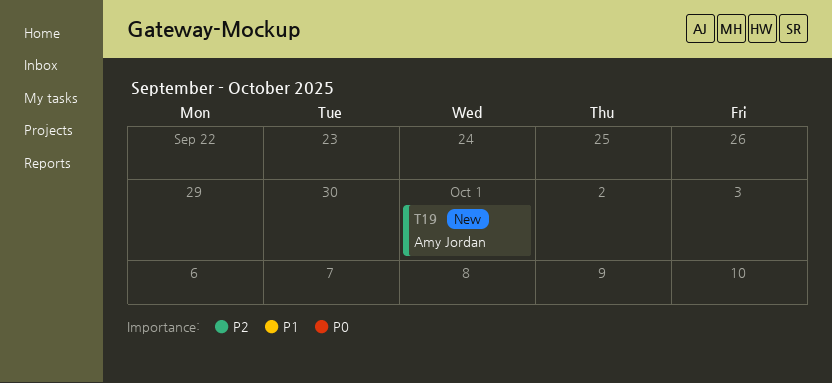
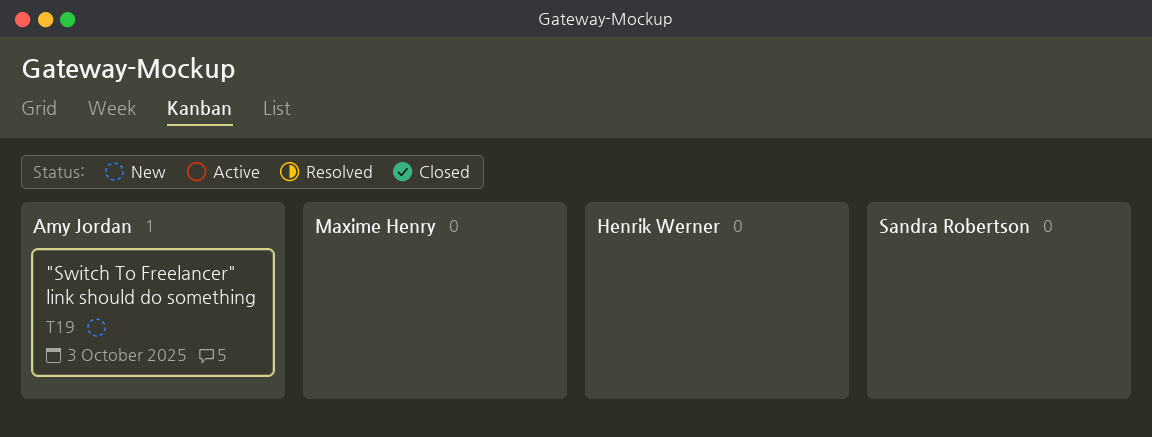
T19, due: Oct 1 -> Oct 3

